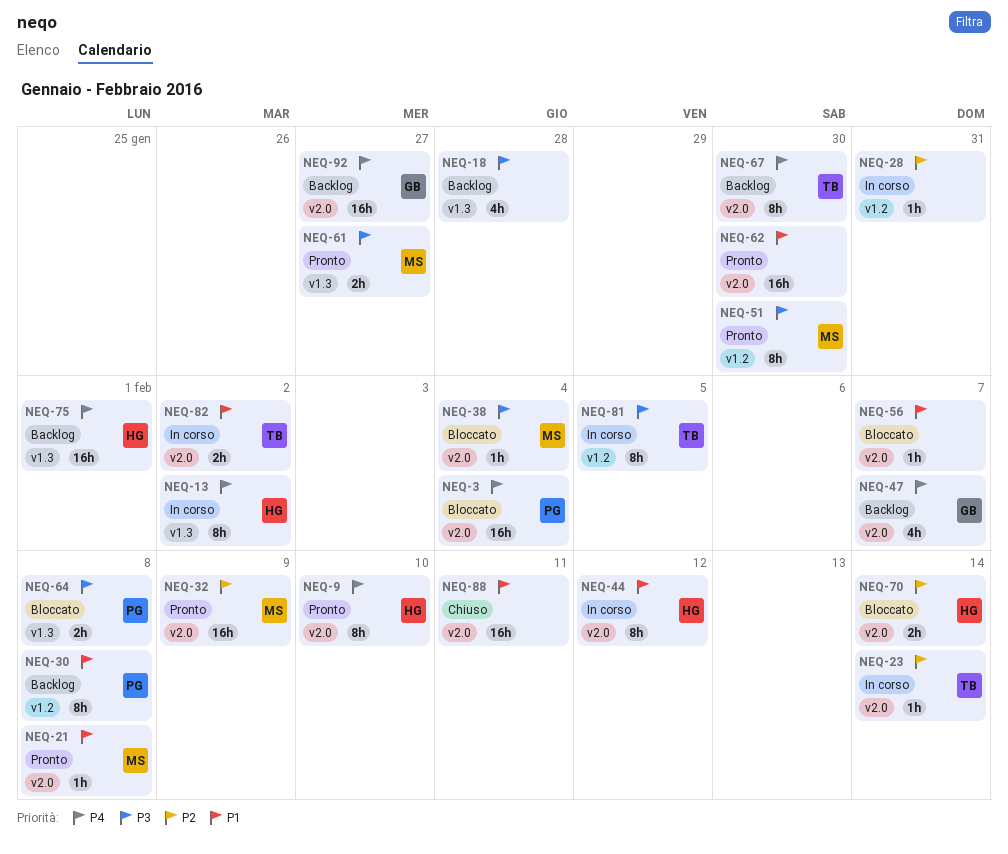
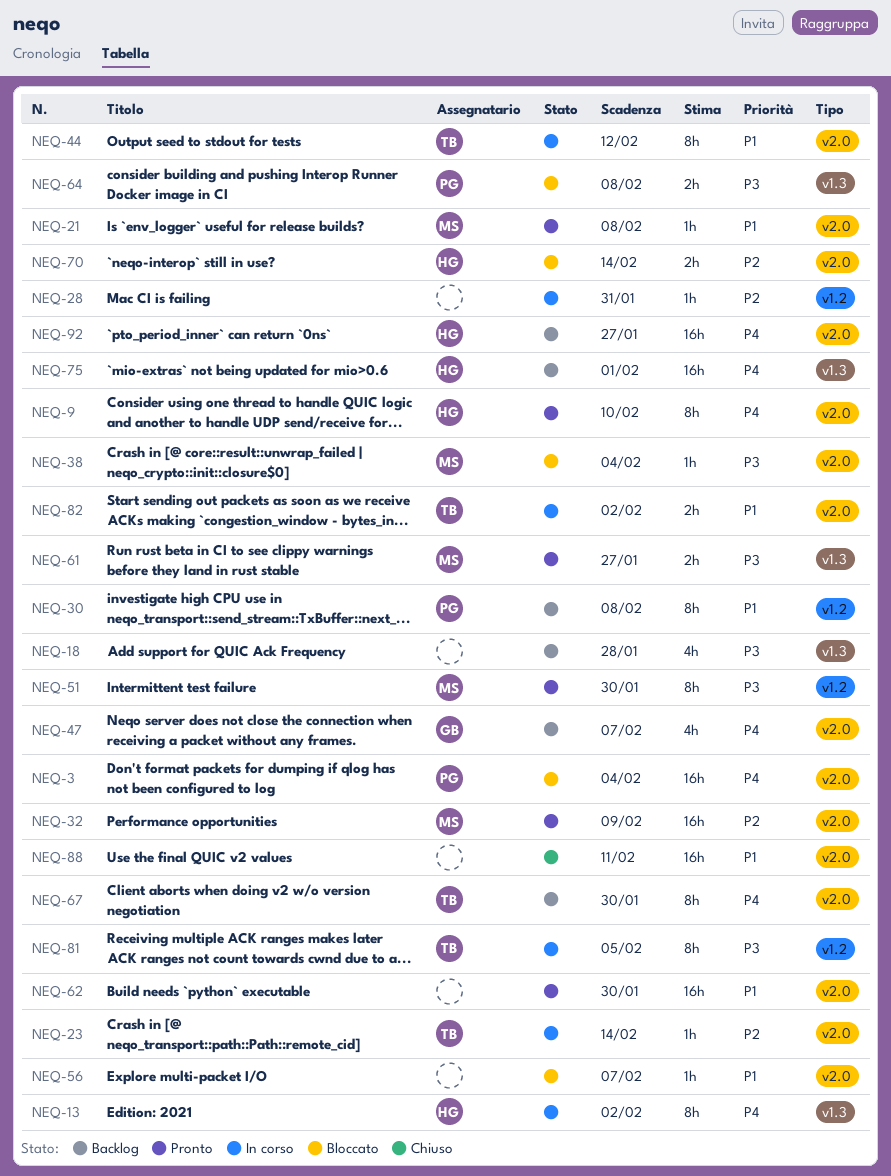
NEQ-44, owner: HG -> TB
NEQ-92, owner: GB -> HG

